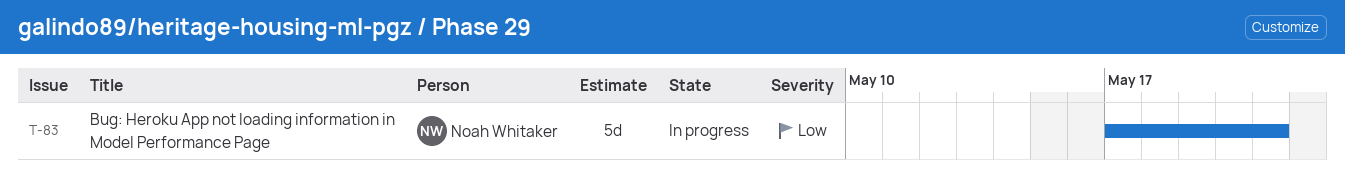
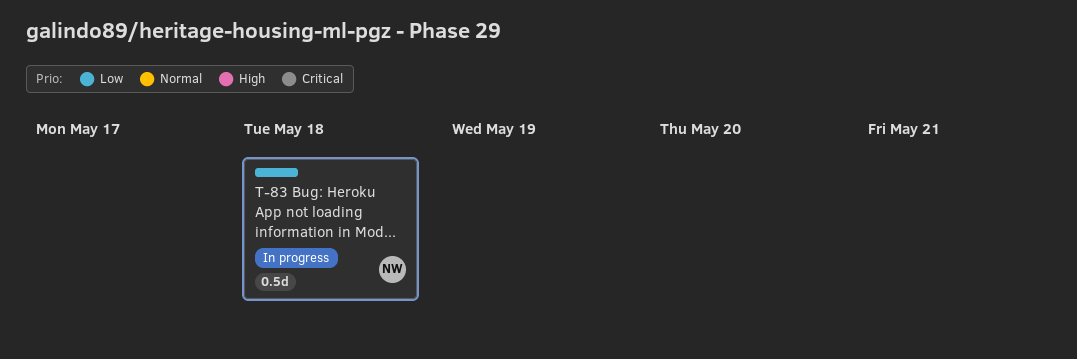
T-83, estimate: 5d -> 0.5d
T-83, due: May 21 -> May 18

